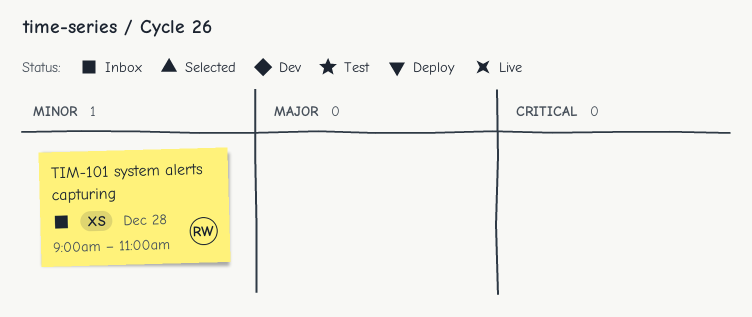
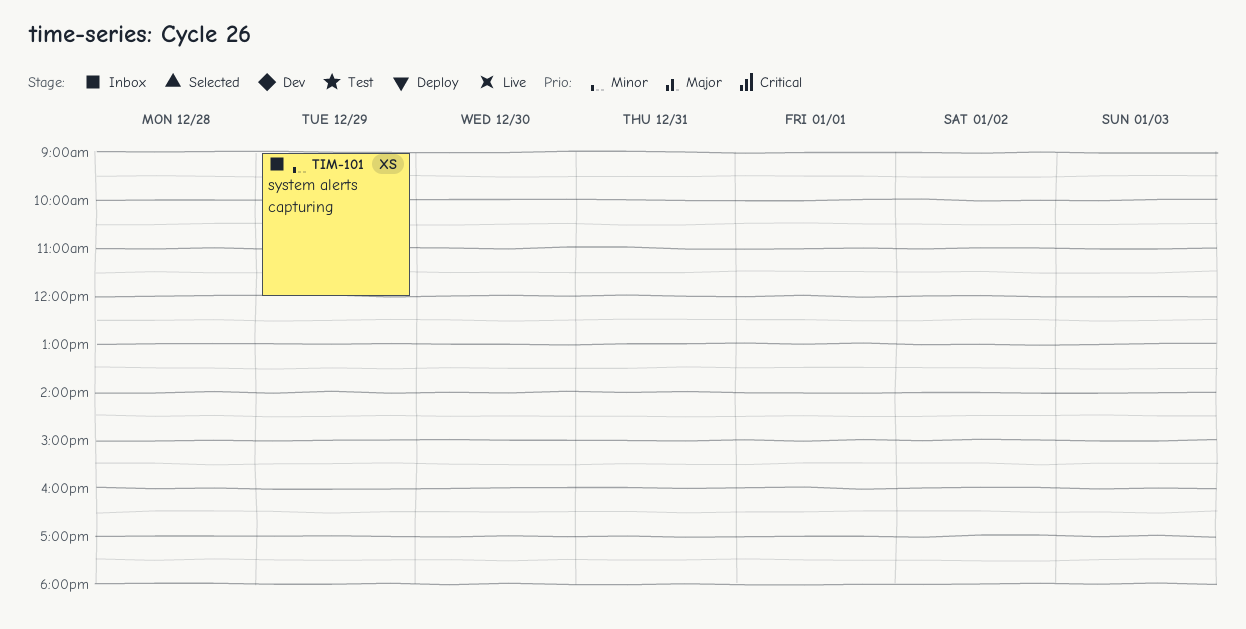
TIM-101, day: Dec 28 -> Dec 29
TIM-101, ends: 11:00 -> 12:00

